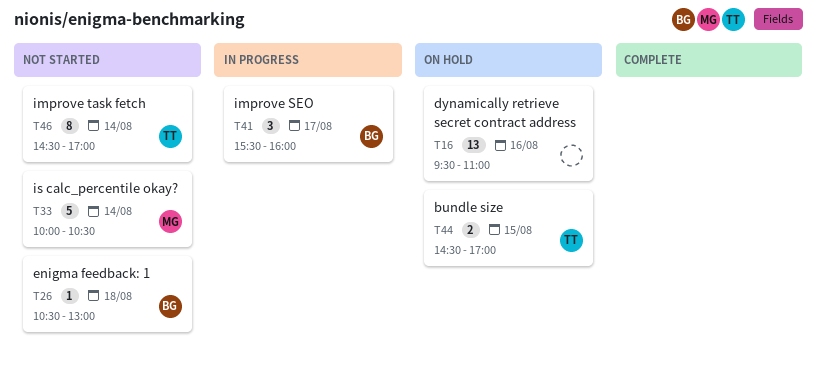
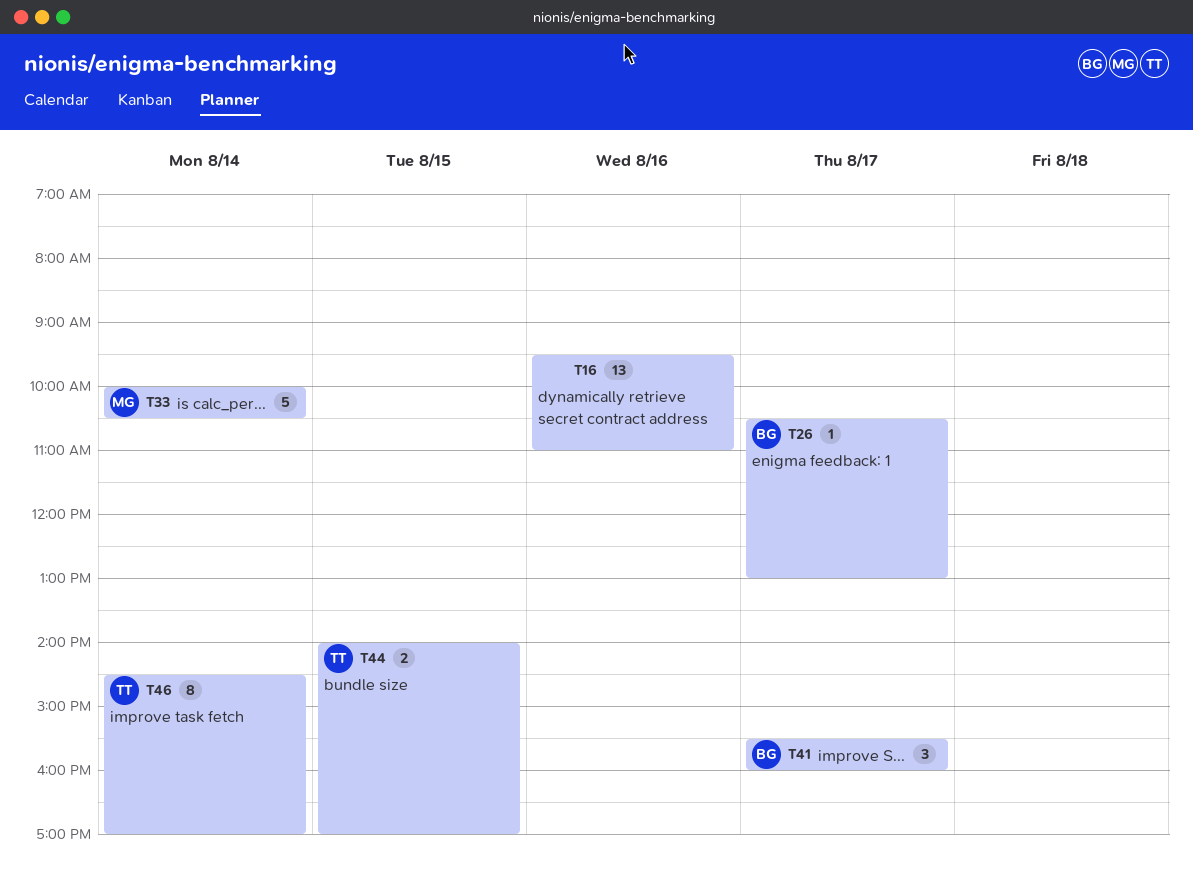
T26, day: Aug 18 -> Aug 17
T44, begins: 14:30 -> 14:00

